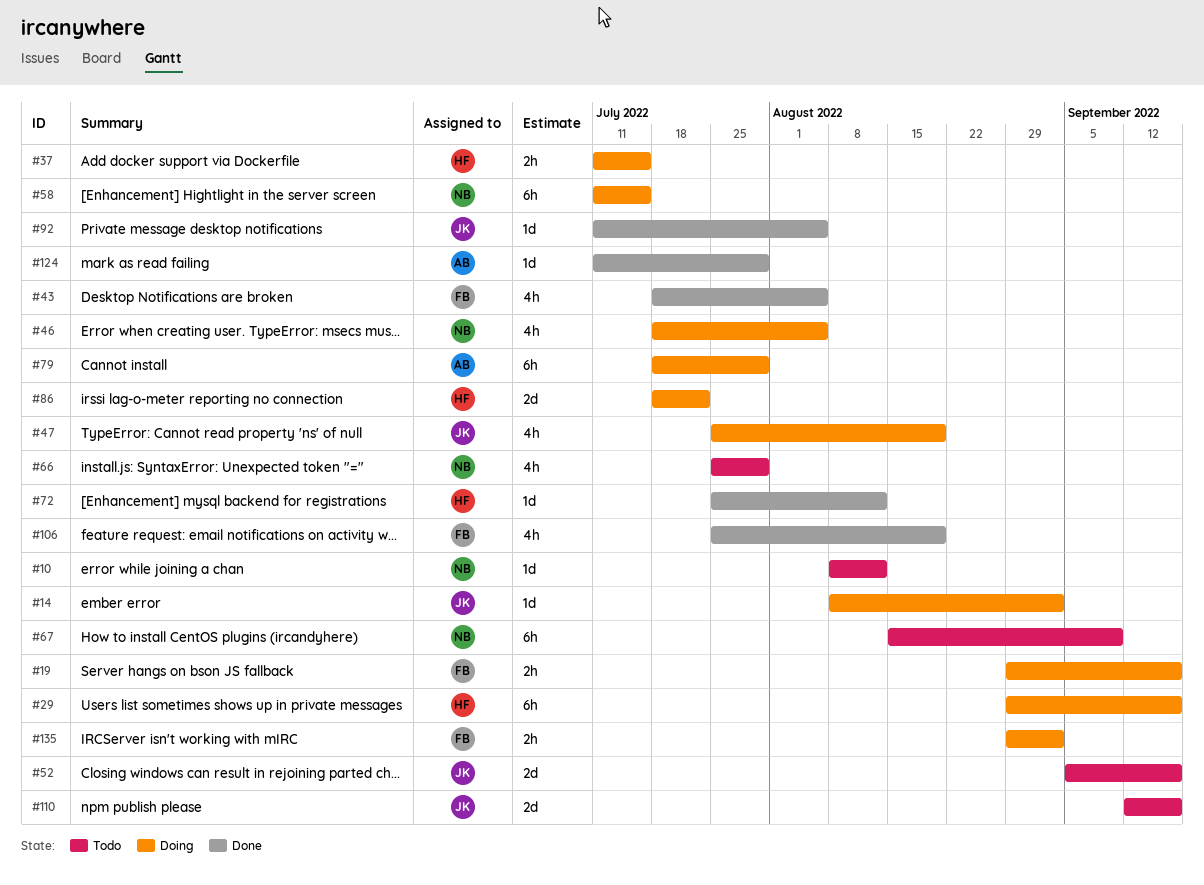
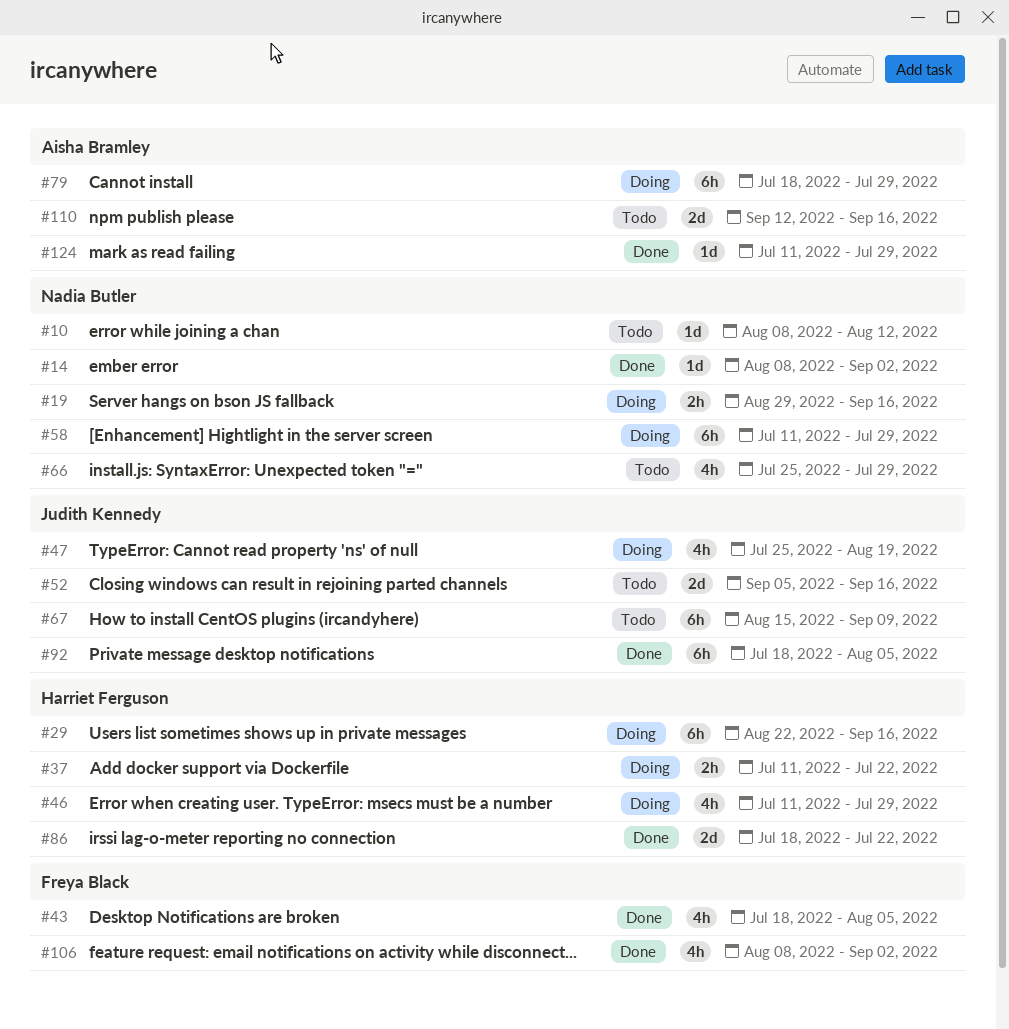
#14, status: Doing -> Done
#14, owner: Judith Kennedy -> Nadia Butler
#19, owner: Freya Black -> Nadia Butler
#29, start: Aug 29 -> Aug 22
#37, due: Jul 15 -> Jul 22
#46, owner: Nadia Butler -> Harriet Ferguson
#46, start: Jul 18 -> Jul 11
#46, due: Aug 5 -> Jul 29
#58, due: Jul 15 -> Jul 29
#67, owner: Nadia Butler -> Judith Kennedy
#72: present -> none
#86, status: Doing -> Done
#92, estimate: 1d -> 6h
#92, start: Jul 11 -> Jul 18
#106, start: Jul 25 -> Aug 8
#106, due: Aug 19 -> Sep 2
#110, owner: Judith Kennedy -> Aisha Bramley
#135: present -> none

